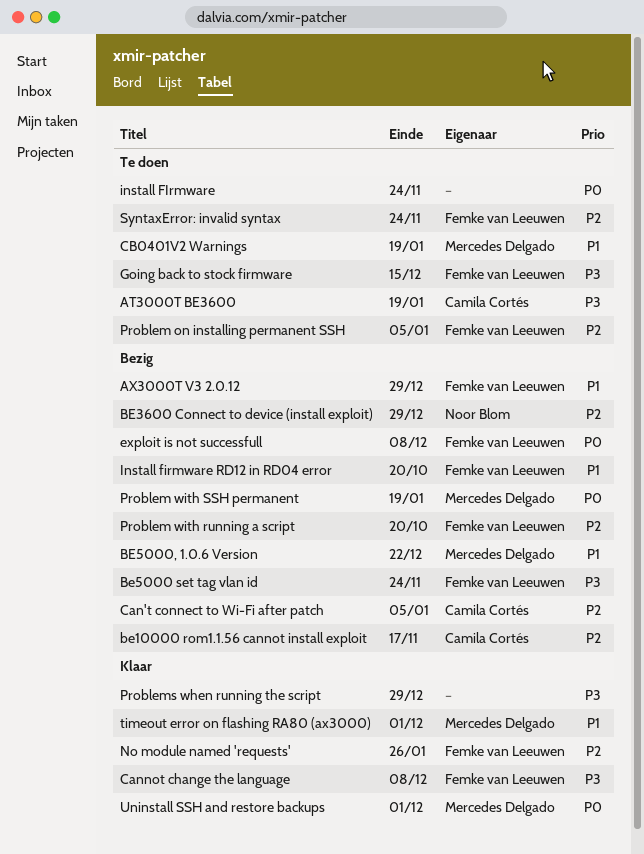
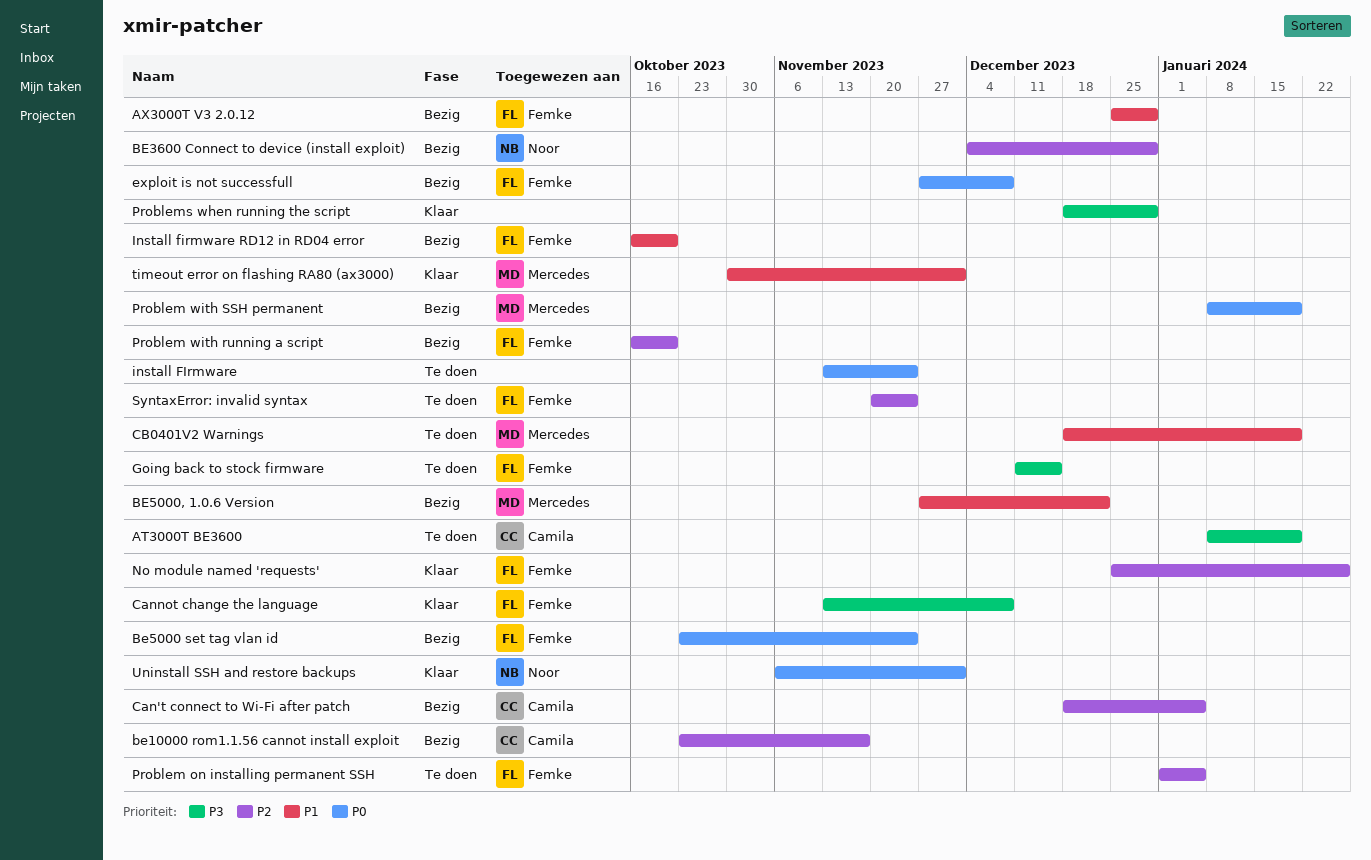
Be5000 set tag vlan id, priority: P3 -> P0
Uninstall SSH and restore backups, owner: Mercedes Delgado -> Noor Blom

